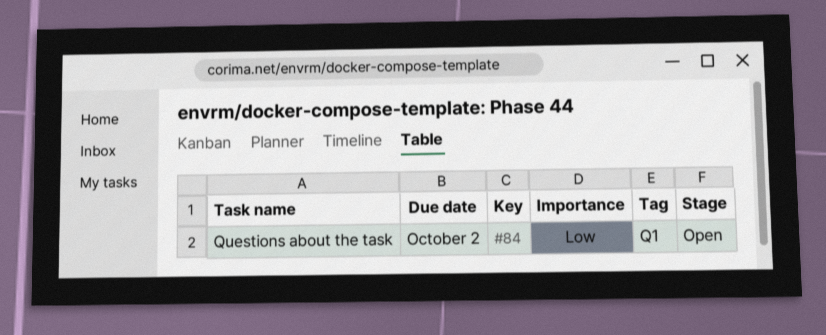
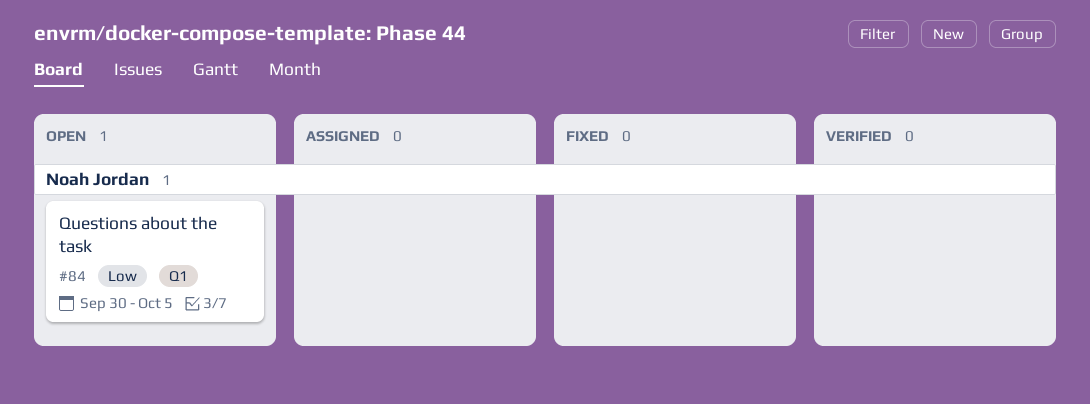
#84, due: Oct 2 -> Oct 5

